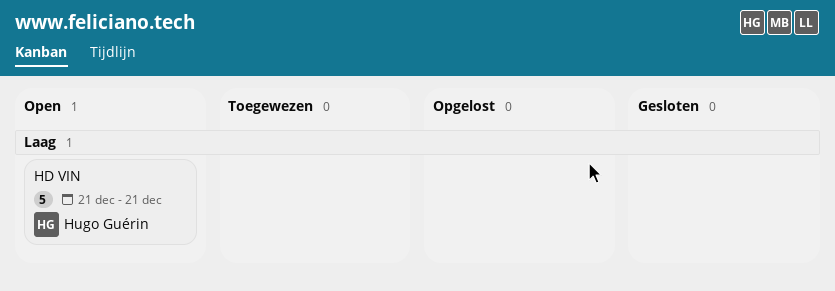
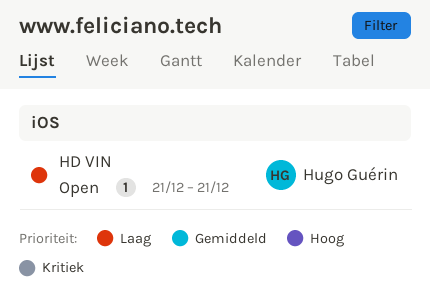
HD VIN, estimate: 5 -> 1

